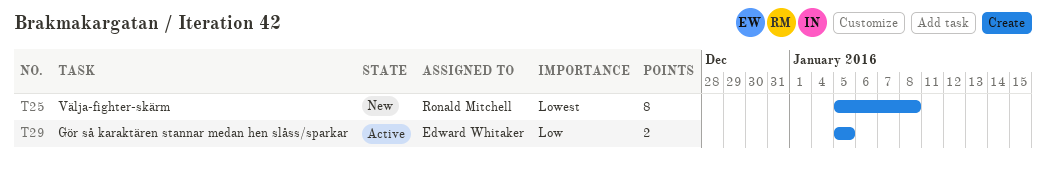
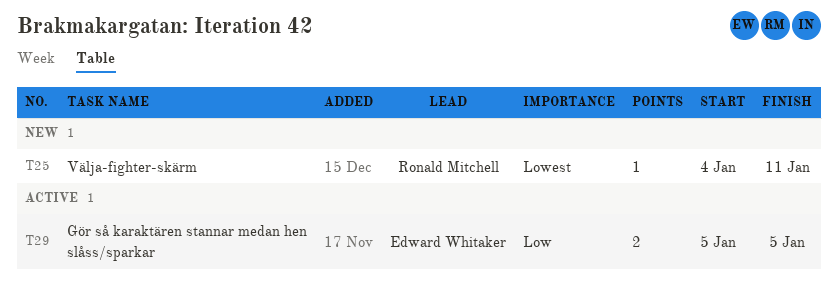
T25, estimate: 8 -> 1
T25, start: Jan 5 -> Jan 4
T25, due: Jan 8 -> Jan 11

